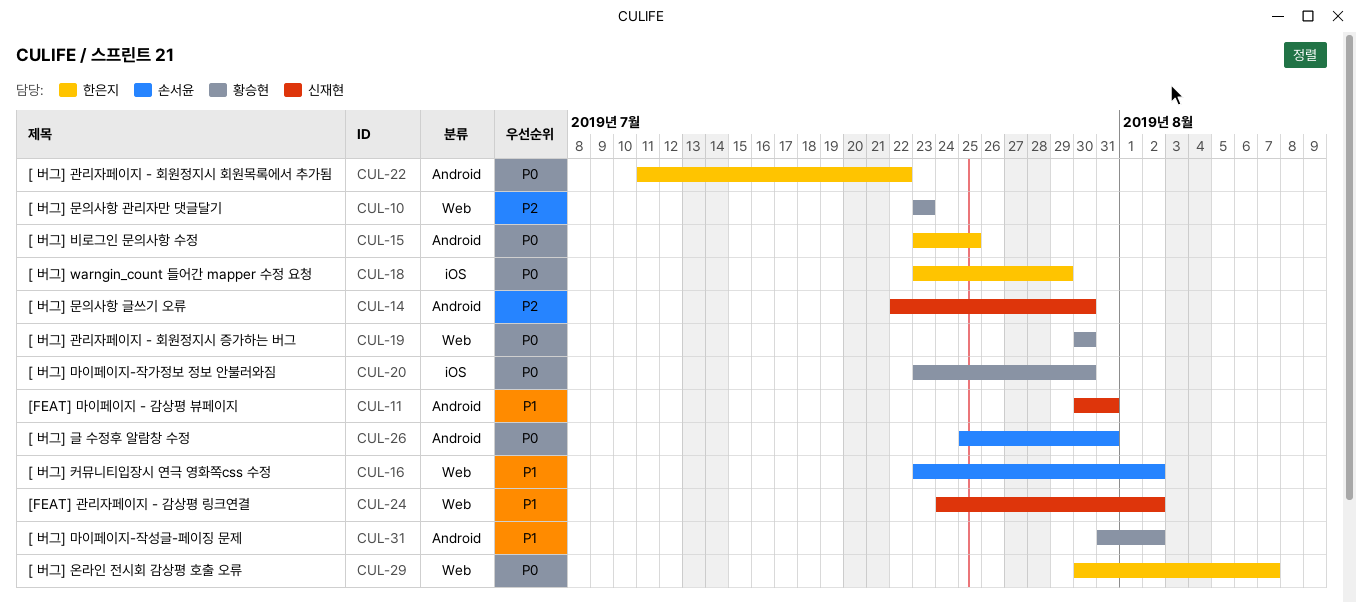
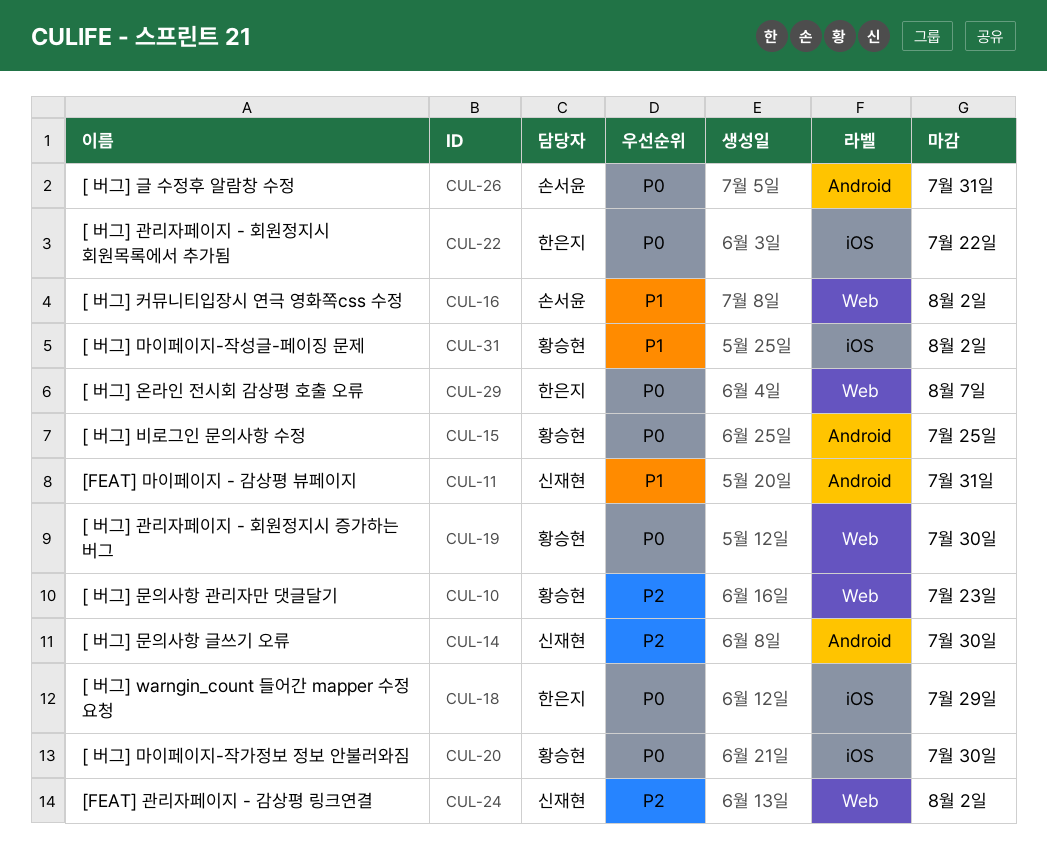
CUL-15, owner: 한은지 -> 황승현
CUL-22, label: Android -> iOS
CUL-24, priority: P1 -> P2
CUL-31, label: Android -> iOS

